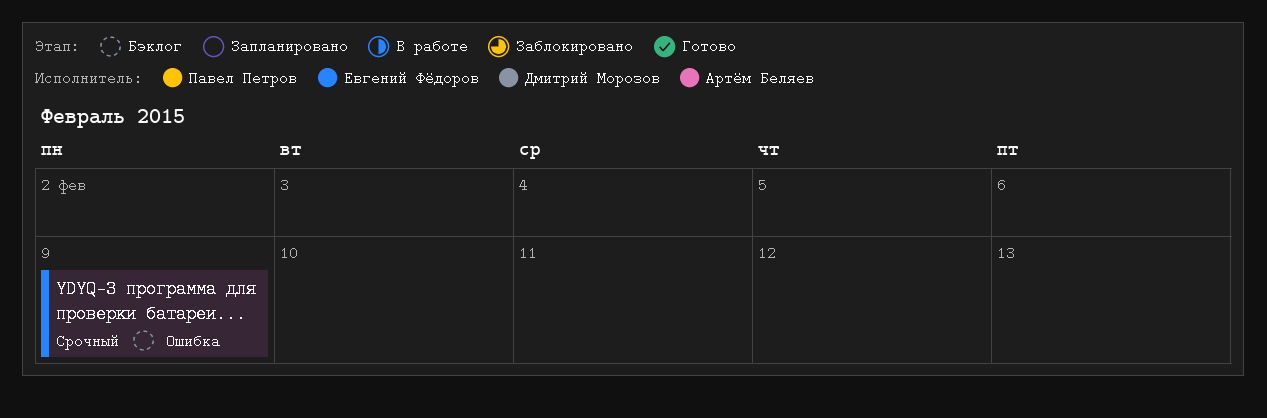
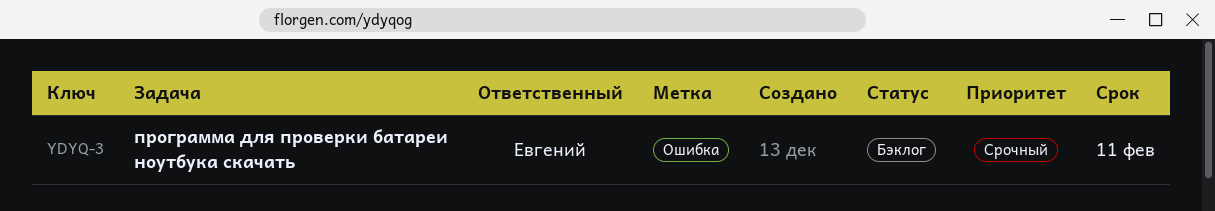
YDYQ-3, due: Feb 9 -> Feb 11

